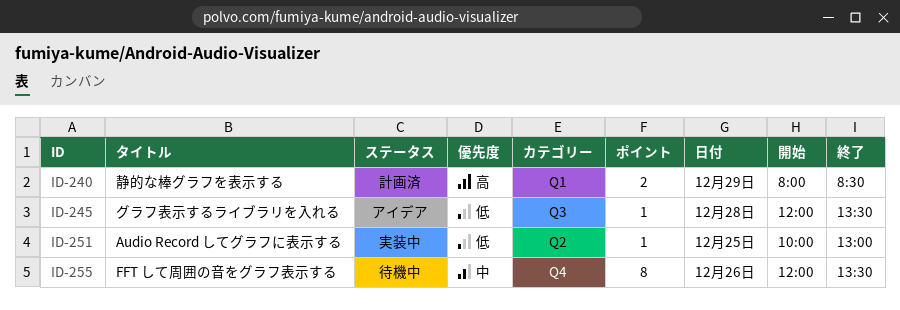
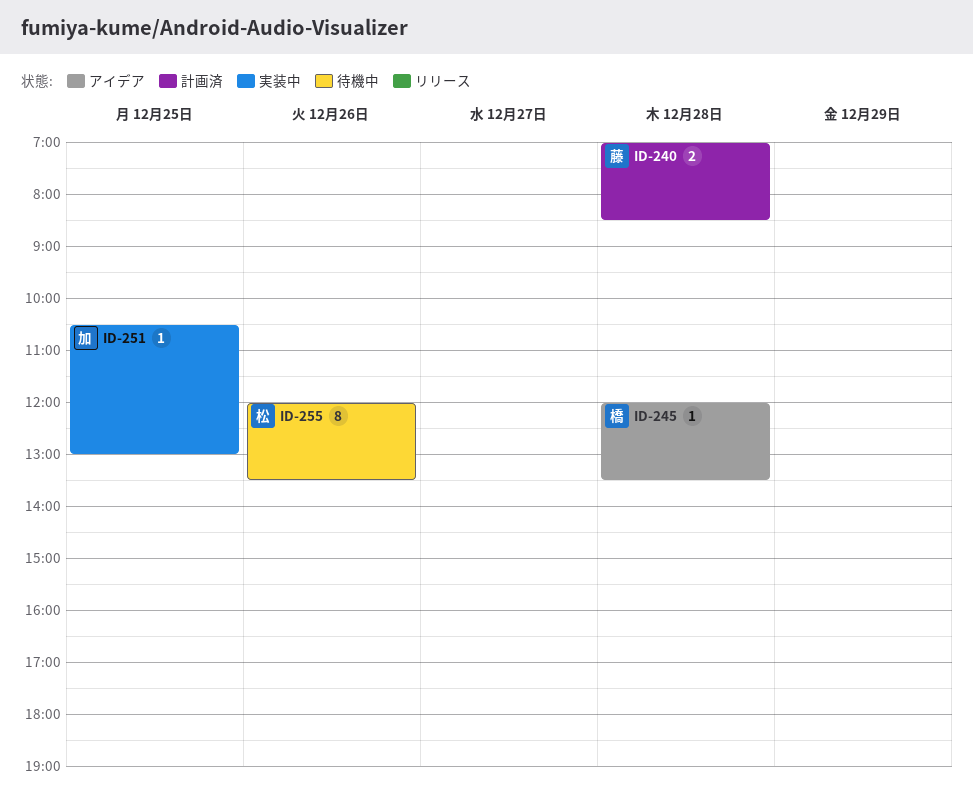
ID-240, day: Dec 29 -> Dec 28
ID-240, begins: 08:00 -> 07:00
ID-251, begins: 10:00 -> 10:30

